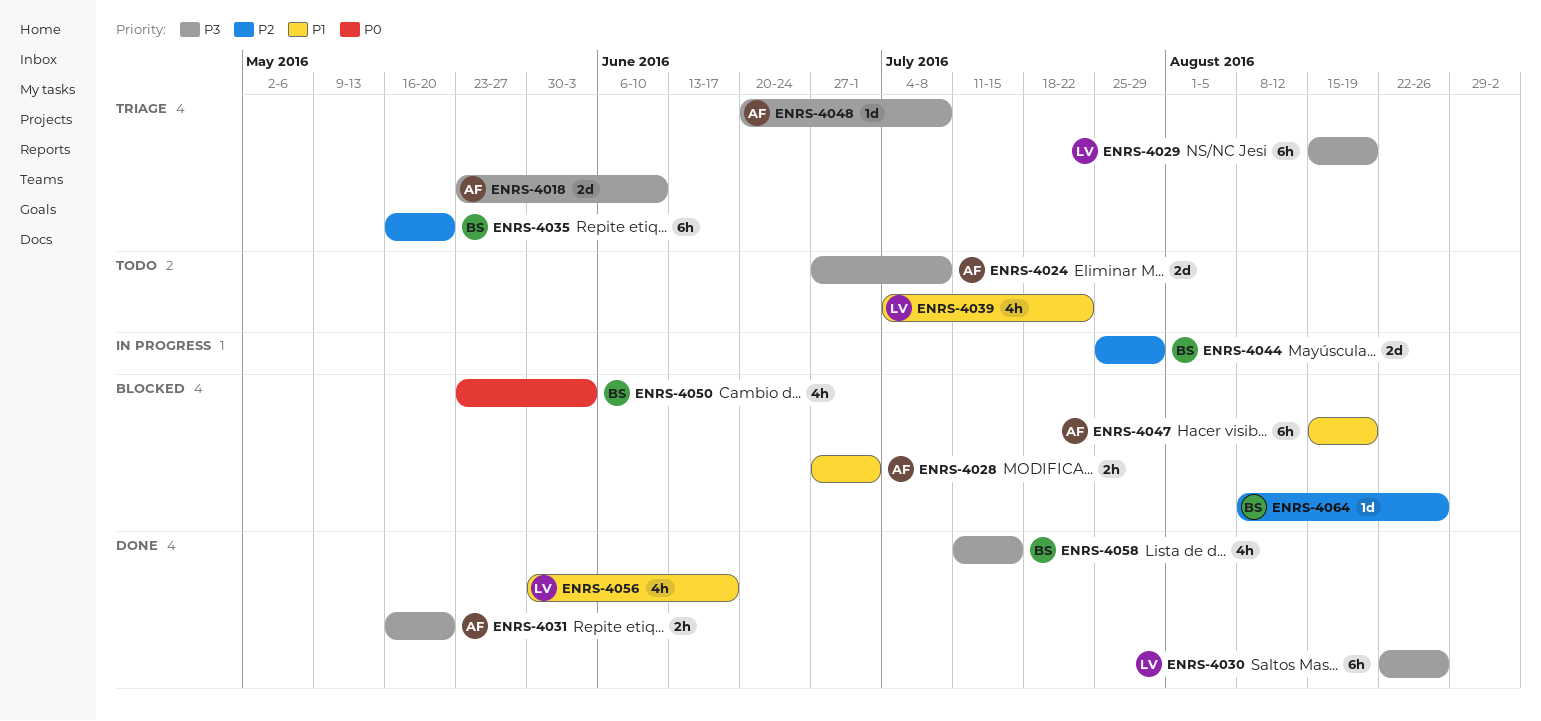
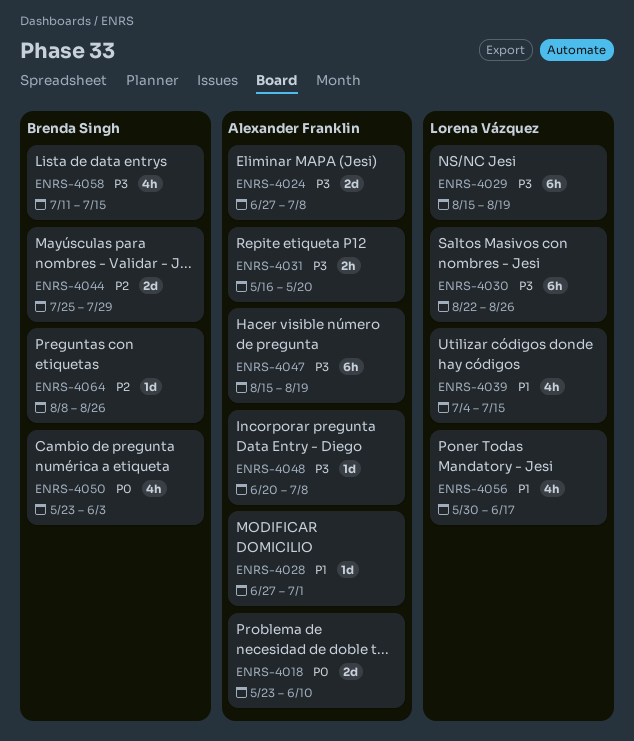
ENRS-4018, priority: P3 -> P0
ENRS-4028, estimate: 2h -> 1d
ENRS-4035: present -> none
ENRS-4039, due: Jul 22 -> Jul 15
ENRS-4047, priority: P1 -> P3

